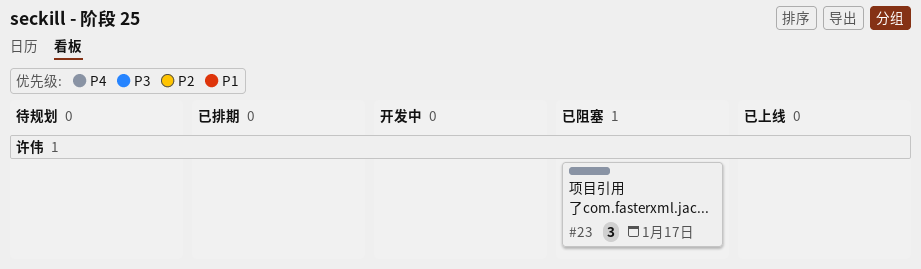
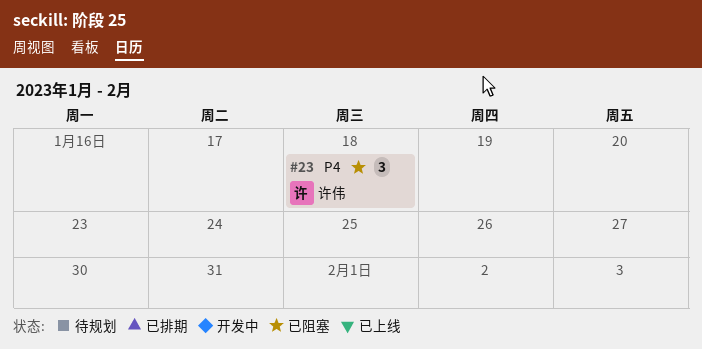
#23, due: Jan 17 -> Jan 18

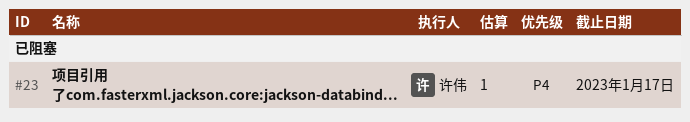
#23, estimate: 3 -> 1
#23, due: Jan 18 -> Jan 17

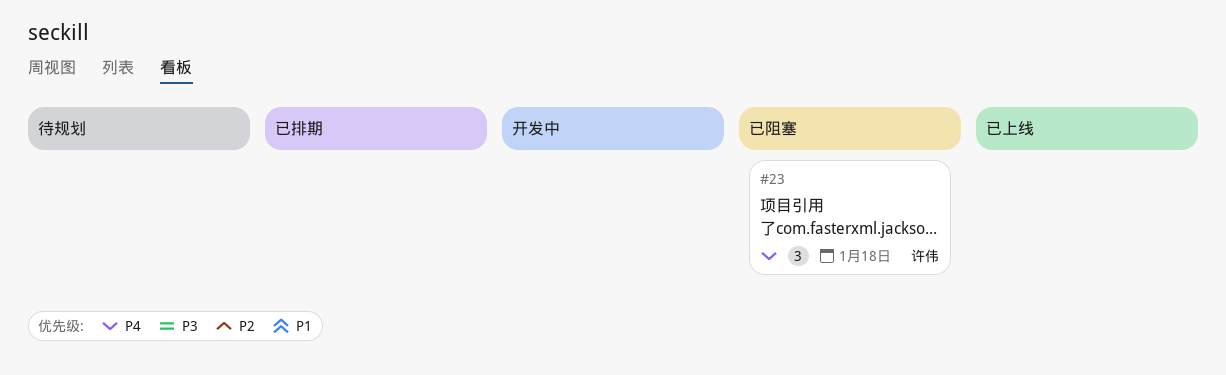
#23, estimate: 1 -> 3
#23, due: Jan 17 -> Jan 18

